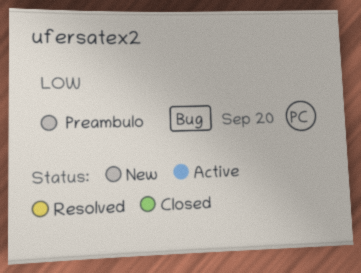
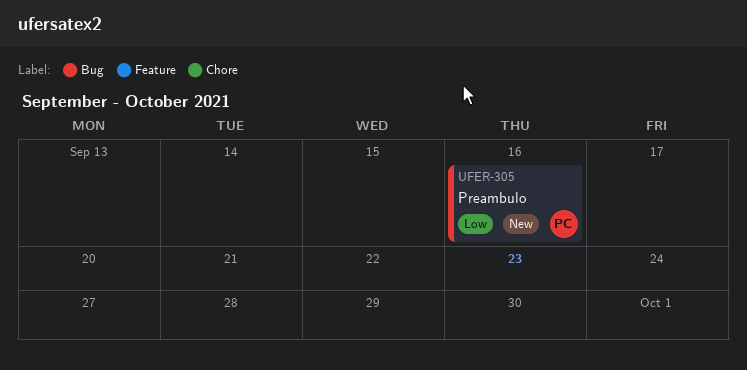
Preambulo, due: Sep 20 -> Sep 16

